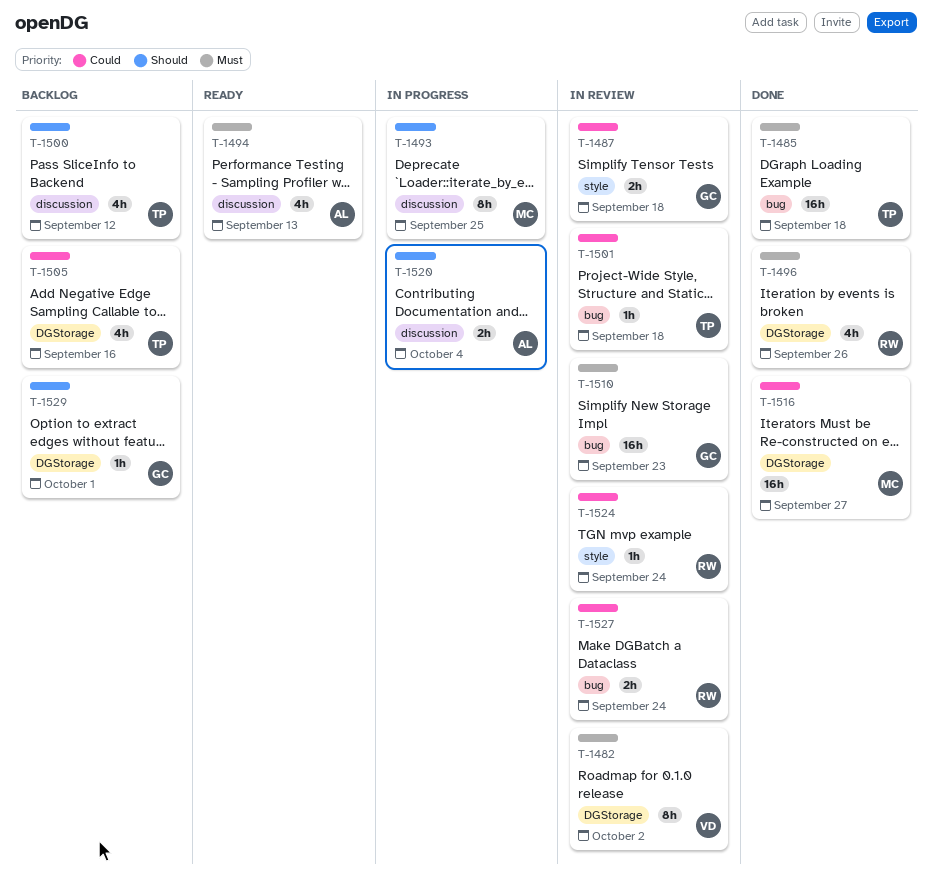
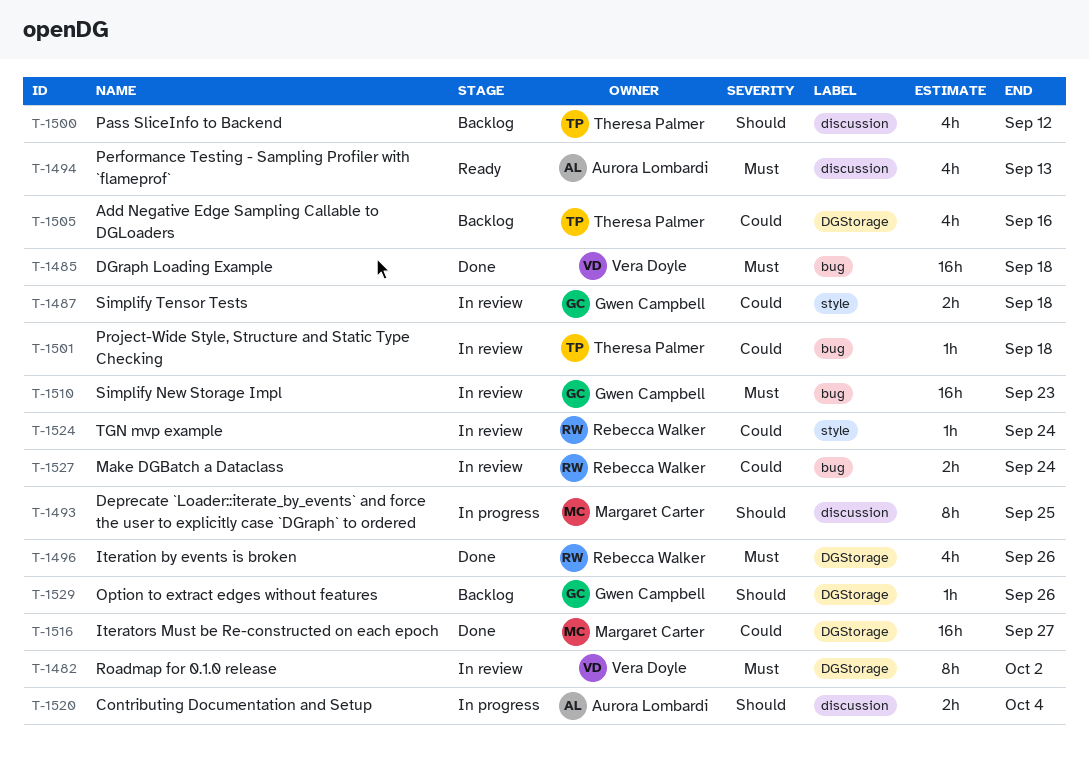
T-1485, owner: Theresa Palmer -> Vera Doyle
T-1529, due: Oct 1 -> Sep 26

